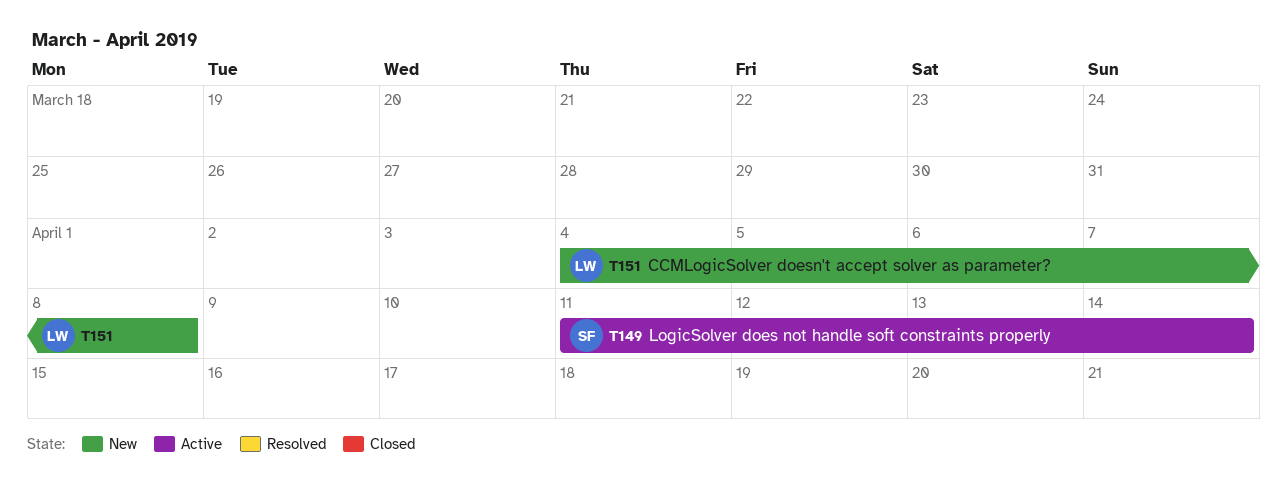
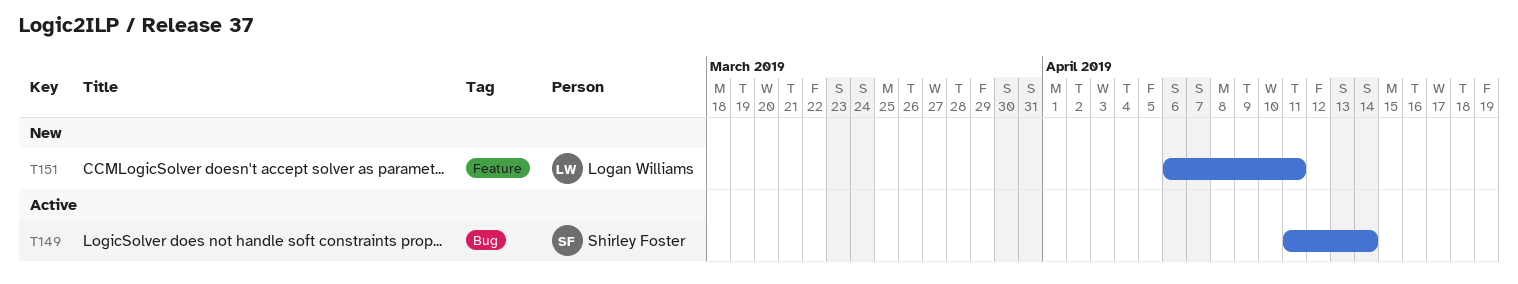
T151, start: Apr 4 -> Apr 6
T151, due: Apr 8 -> Apr 11

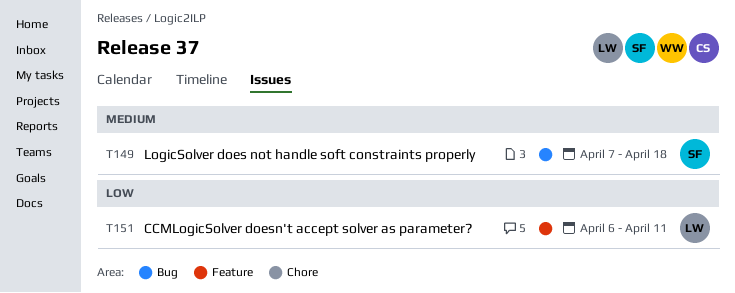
T149, start: Apr 11 -> Apr 7
T149, due: Apr 14 -> Apr 18

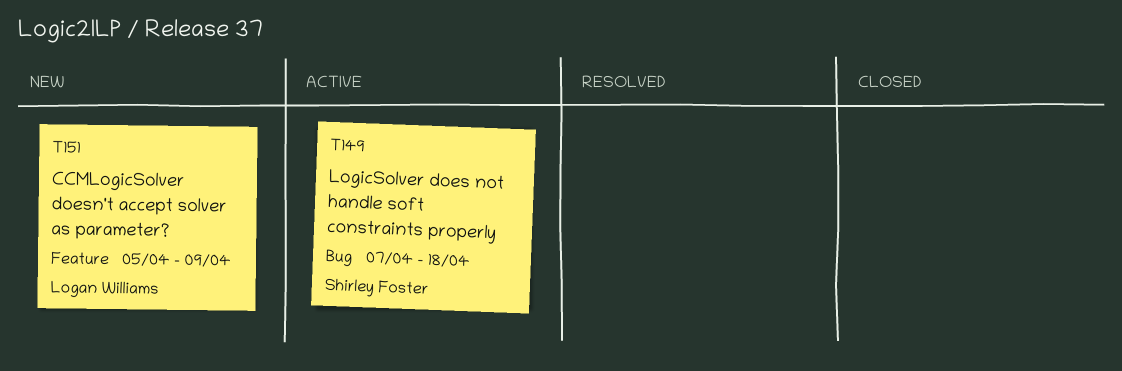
T151, start: Apr 6 -> Apr 5
T151, due: Apr 11 -> Apr 9

